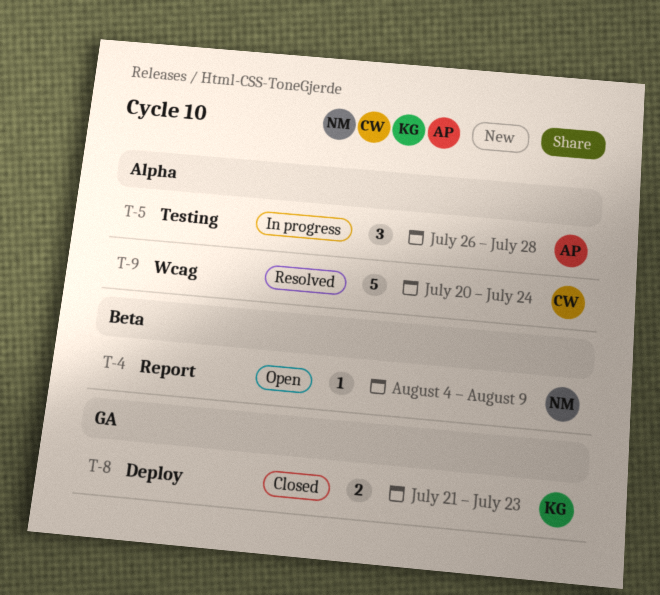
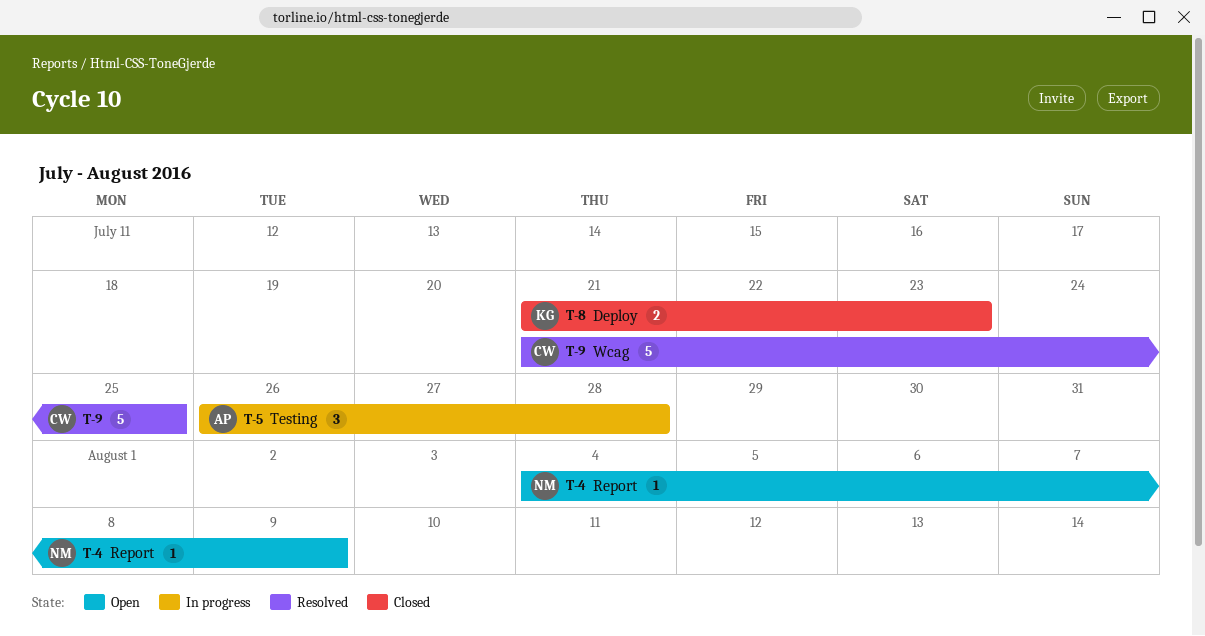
T-9, start: Jul 20 -> Jul 21
T-9, due: Jul 24 -> Jul 25

